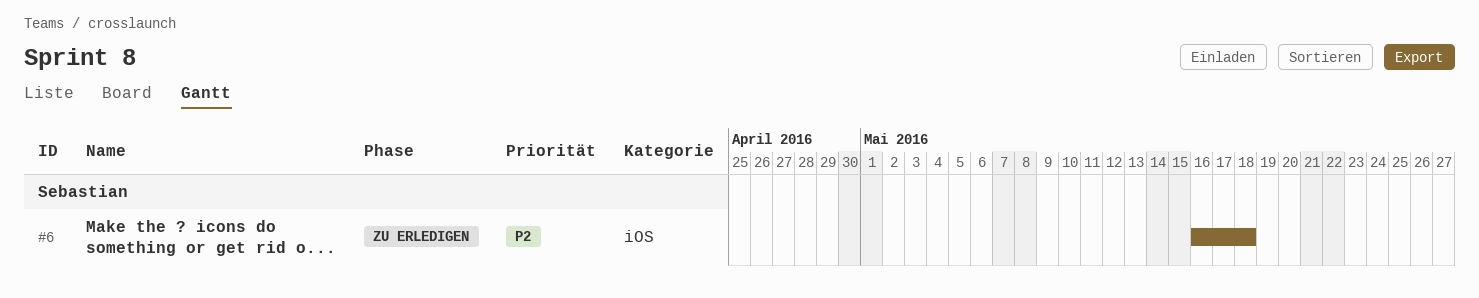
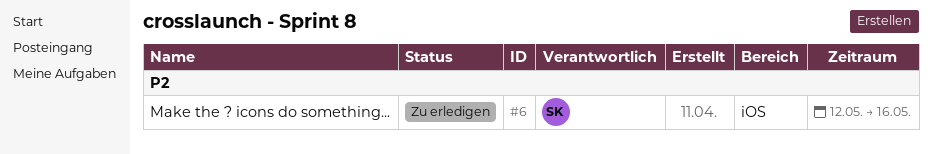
#6, start: May 16 -> May 12
#6, due: May 18 -> May 16

